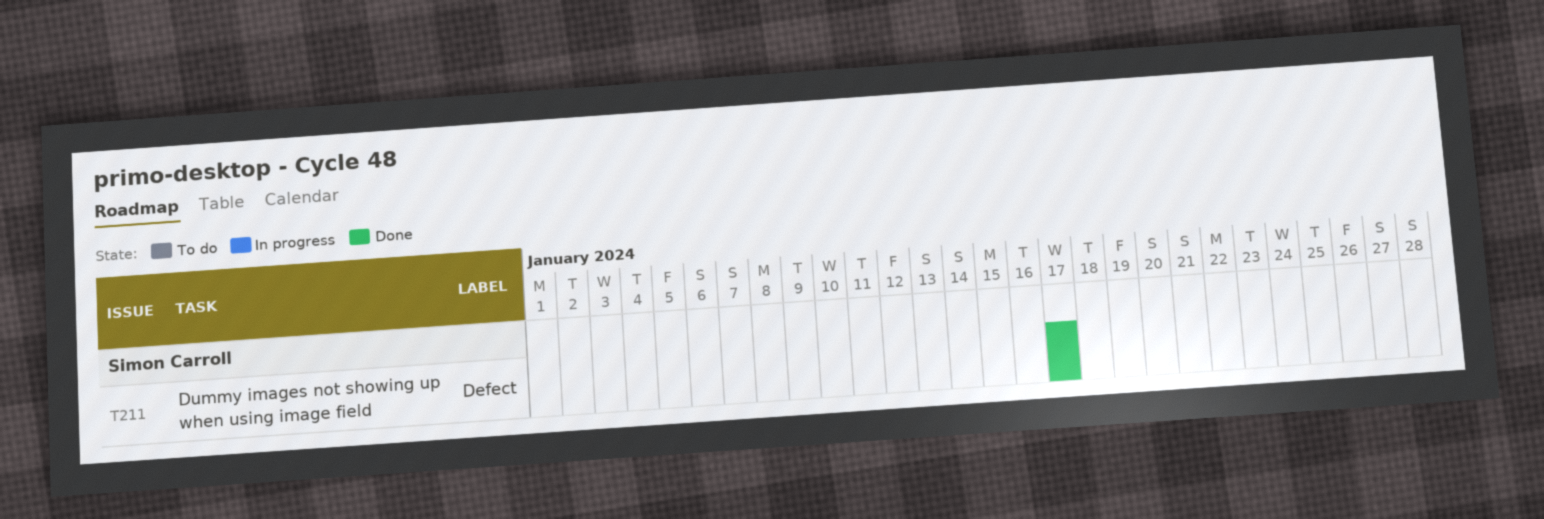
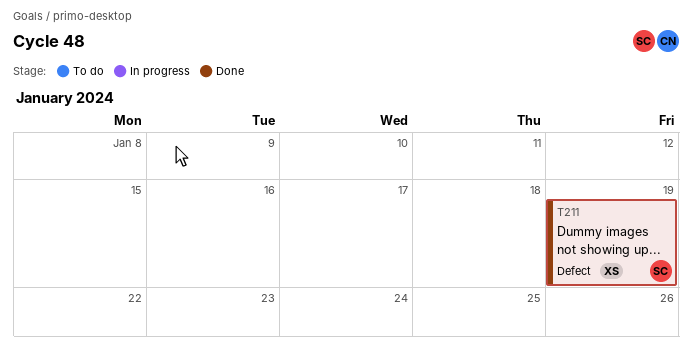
T211, due: Jan 17 -> Jan 19

